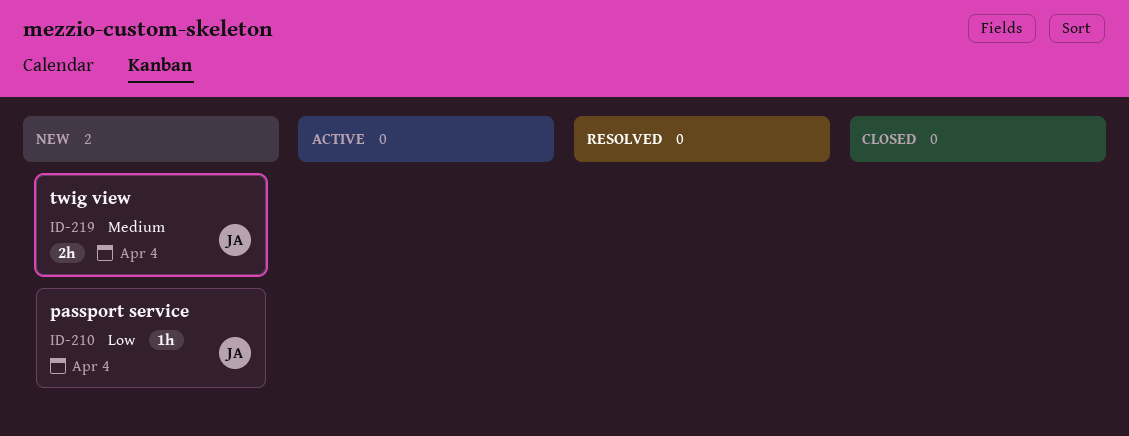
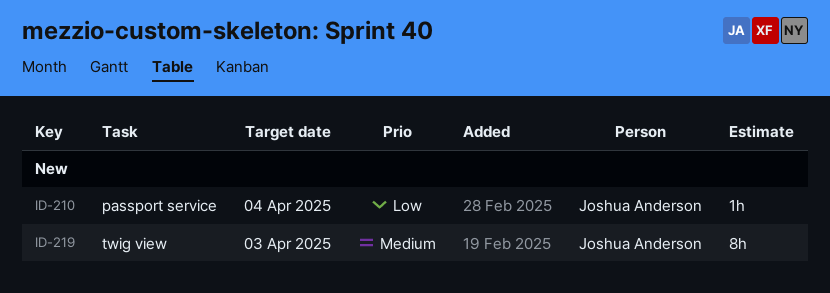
ID-219, estimate: 2h -> 8h
ID-219, due: Apr 4 -> Apr 3

